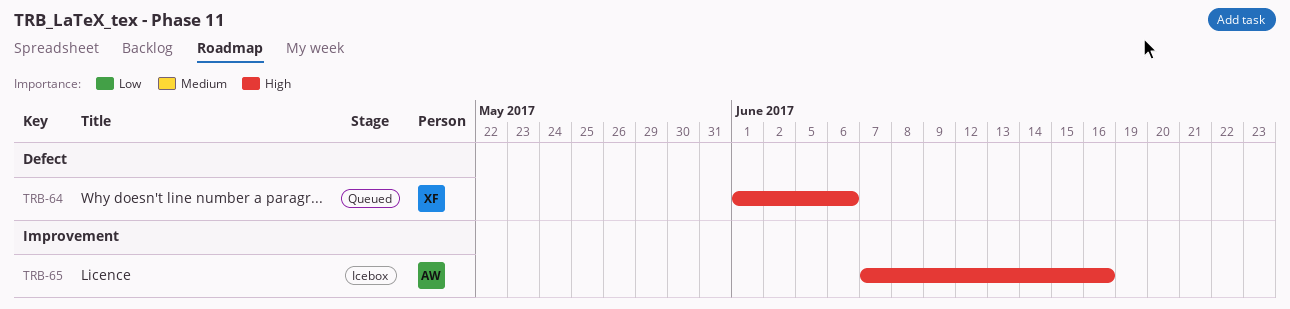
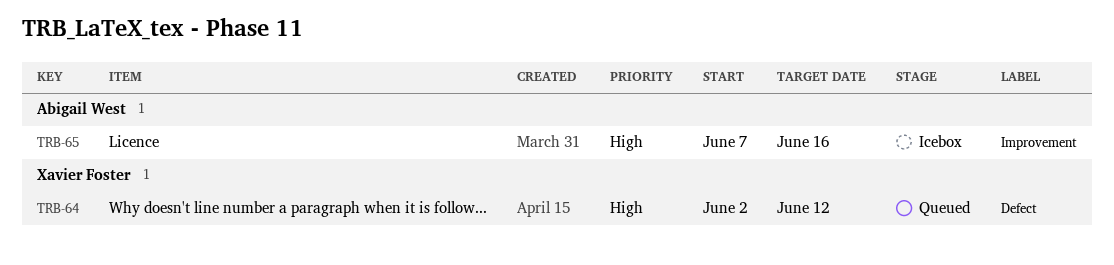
TRB-64, start: Jun 1 -> Jun 2
TRB-64, due: Jun 6 -> Jun 12

